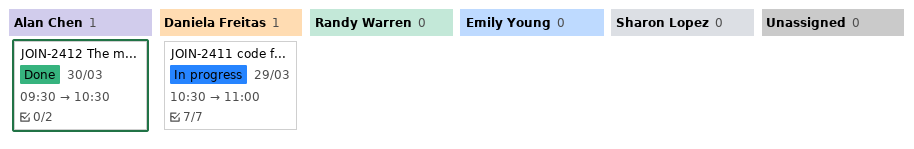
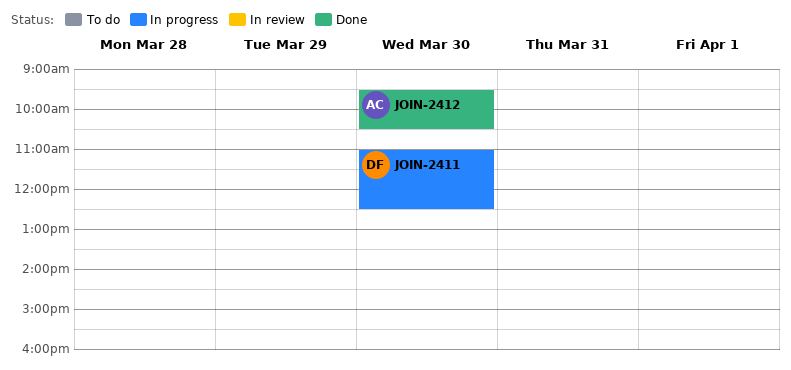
JOIN-2411, day: Mar 29 -> Mar 30
JOIN-2411, begins: 10:30 -> 11:00
JOIN-2411, ends: 11:00 -> 12:30

